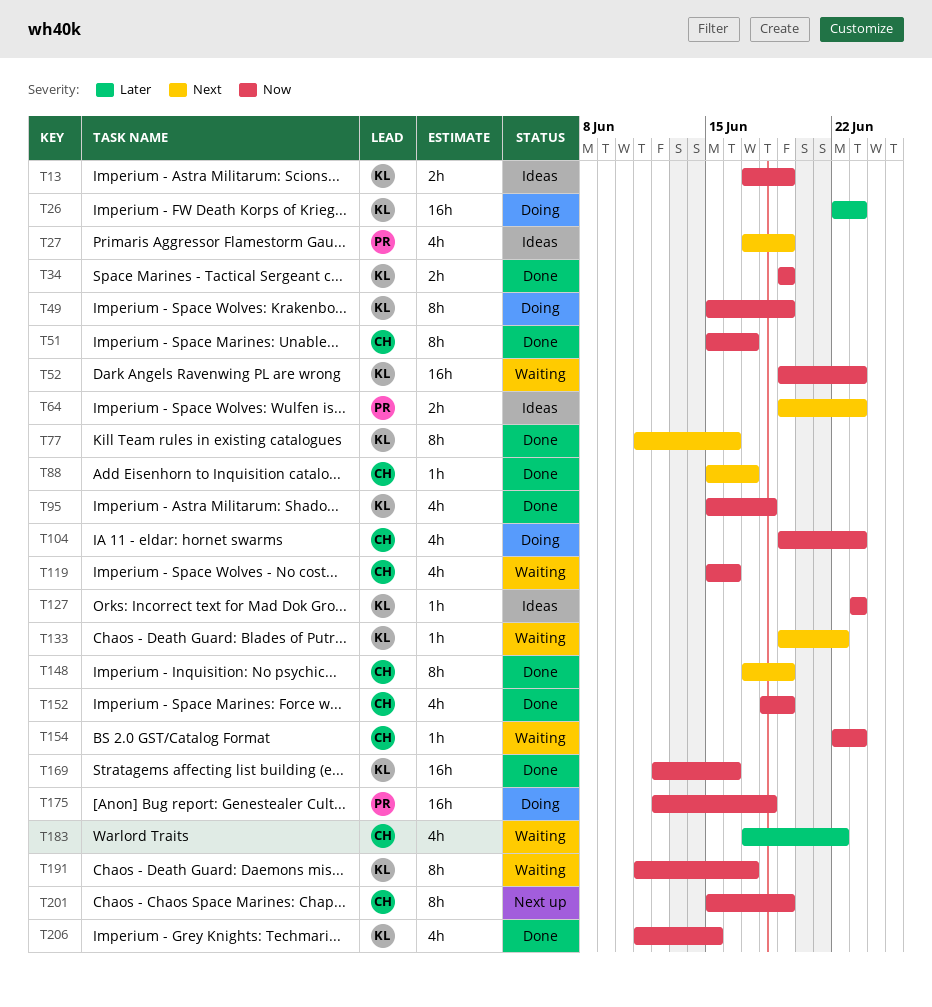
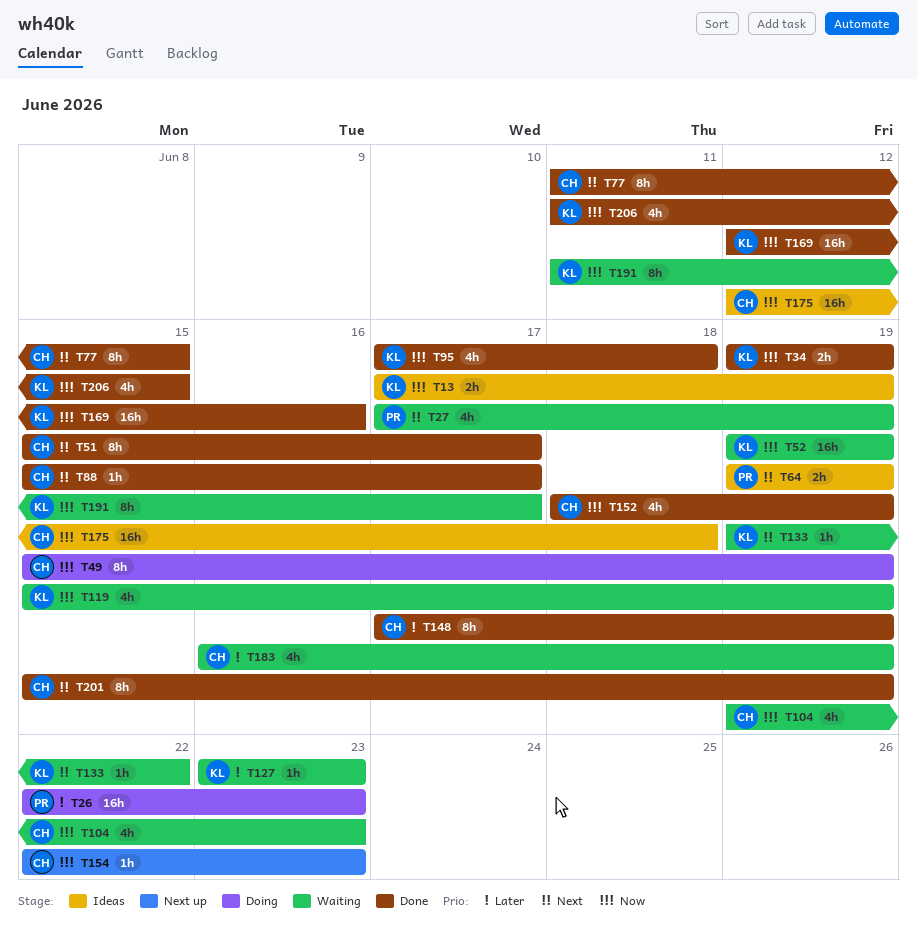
T26, owner: KL -> PR
T27, status: Ideas -> Waiting
T49, owner: KL -> CH
T51, priority: Now -> Next
T52, due: Jun 23 -> Jun 19
T64, due: Jun 23 -> Jun 19
T77, owner: KL -> CH
T77, due: Jun 16 -> Jun 15
T95, start: Jun 15 -> Jun 17
T104, status: Doing -> Waiting
T119, owner: CH -> KL
T119, due: Jun 16 -> Jun 19
T127, status: Ideas -> Waiting
T127, priority: Now -> Later
T148, priority: Next -> Later
T154, status: Waiting -> Next up
T175, status: Doing -> Ideas
T175, owner: PR -> CH
T183, start: Jun 17 -> Jun 16
T183, due: Jun 22 -> Jun 19
T201, status: Next up -> Done
T201, priority: Now -> Next

